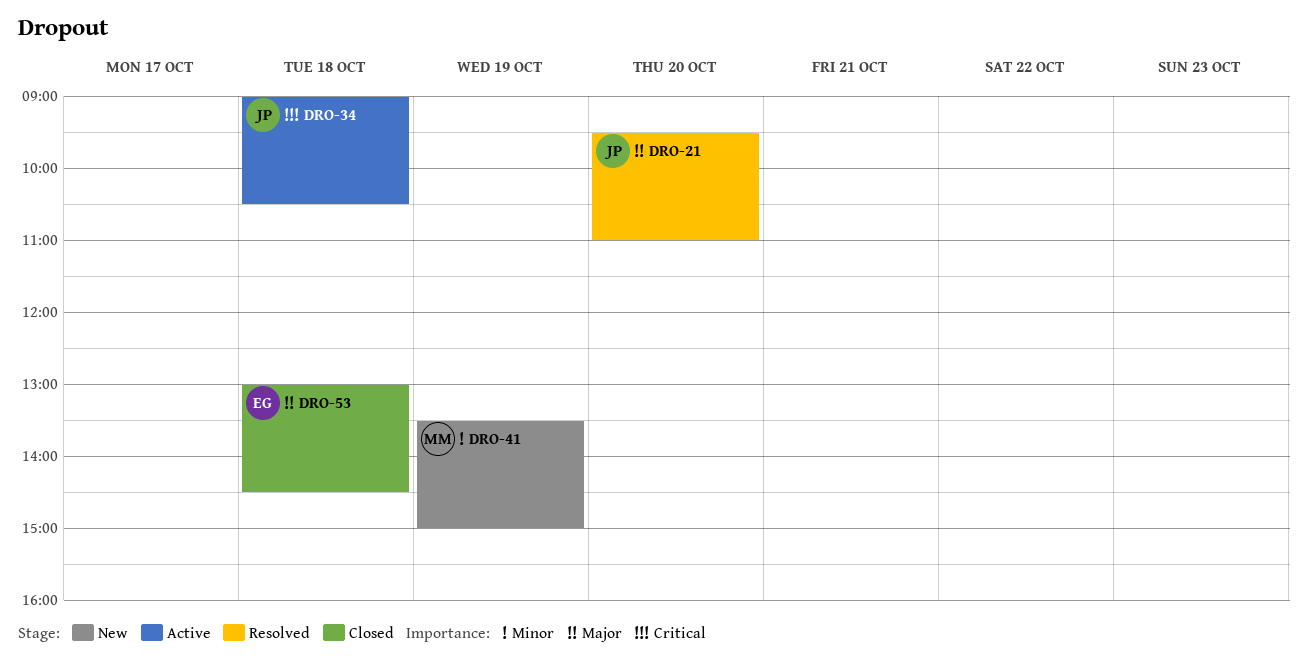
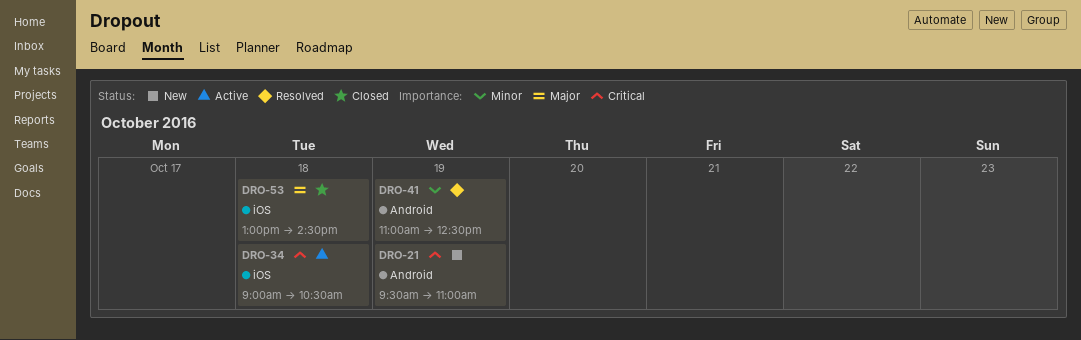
DRO-21, status: Resolved -> New
DRO-21, priority: Major -> Critical
DRO-21, day: Oct 20 -> Oct 19
DRO-41, status: New -> Resolved
DRO-41, begins: 13:30 -> 11:00
DRO-41, ends: 15:00 -> 12:30

